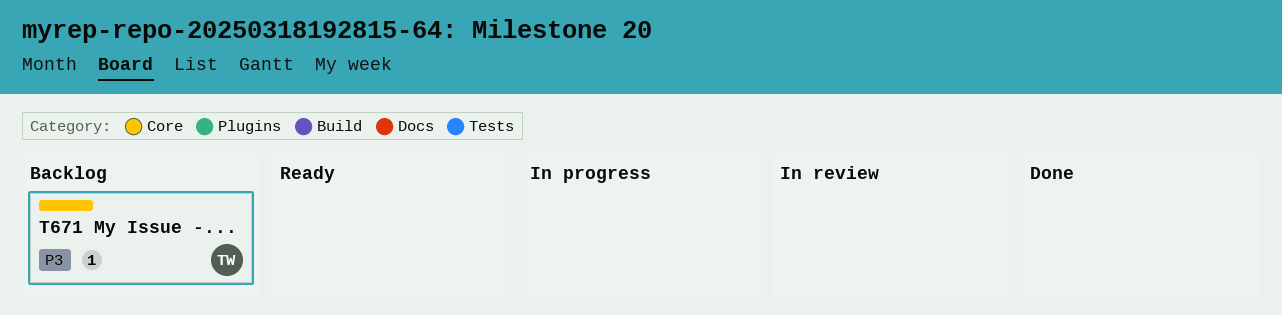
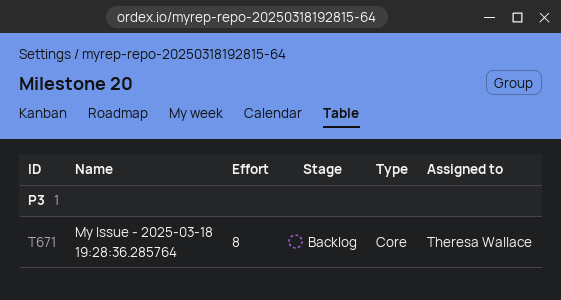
T671, estimate: 1 -> 8

